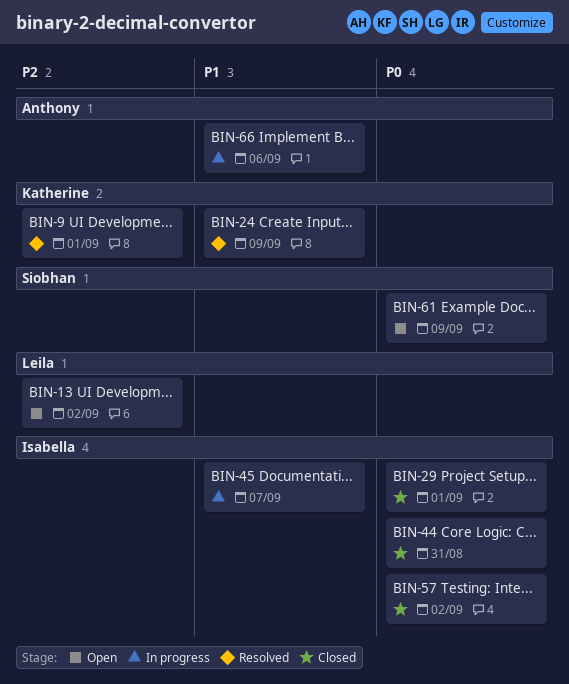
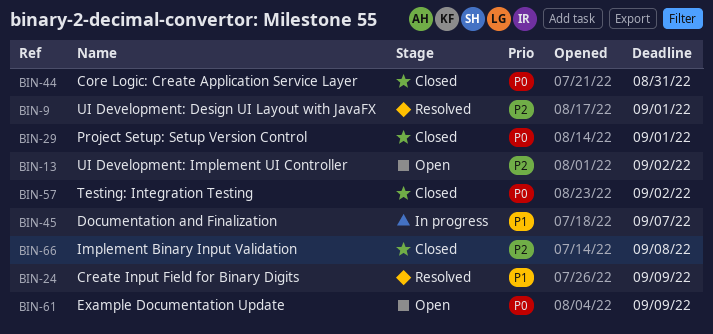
BIN-66, status: In progress -> Closed
BIN-66, priority: P1 -> P2
BIN-66, due: Sep 6 -> Sep 8

